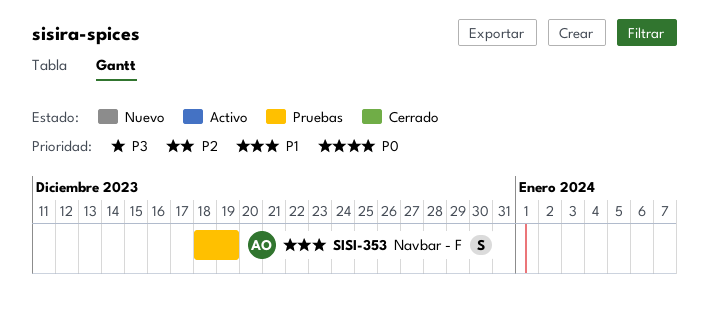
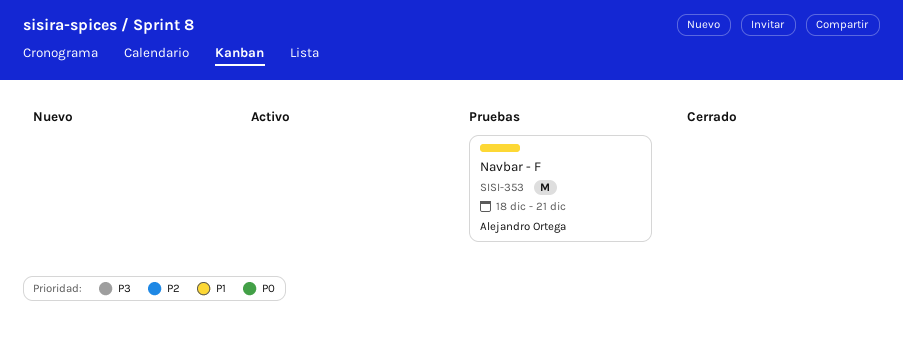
SISI-353, estimate: S -> M
SISI-353, due: Dec 19 -> Dec 21

